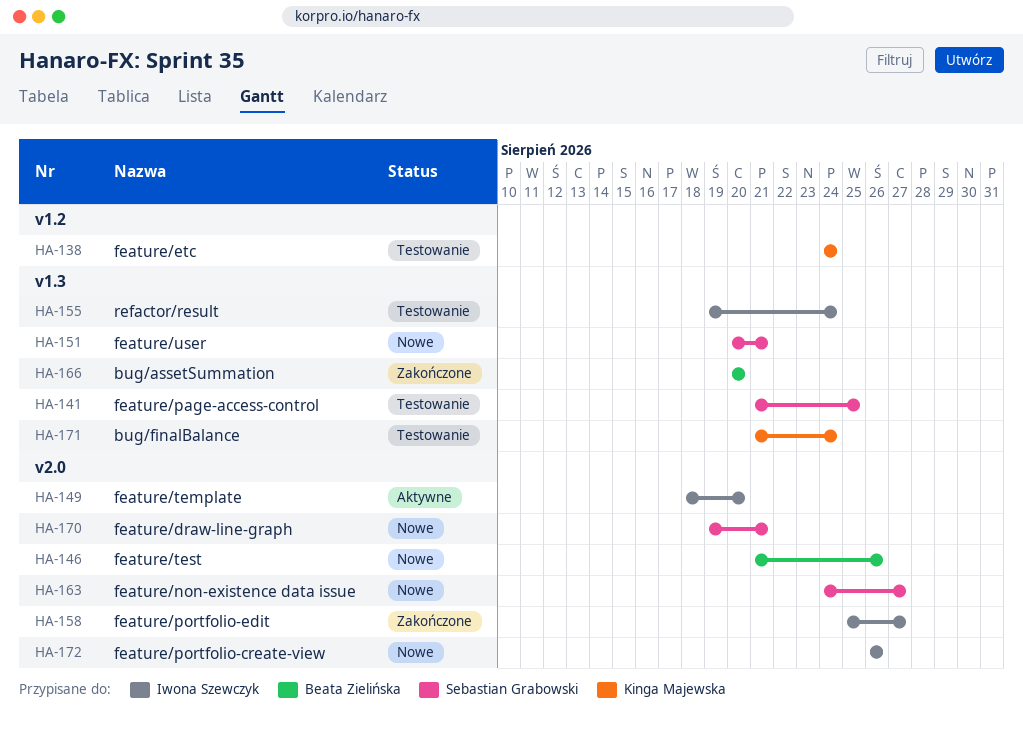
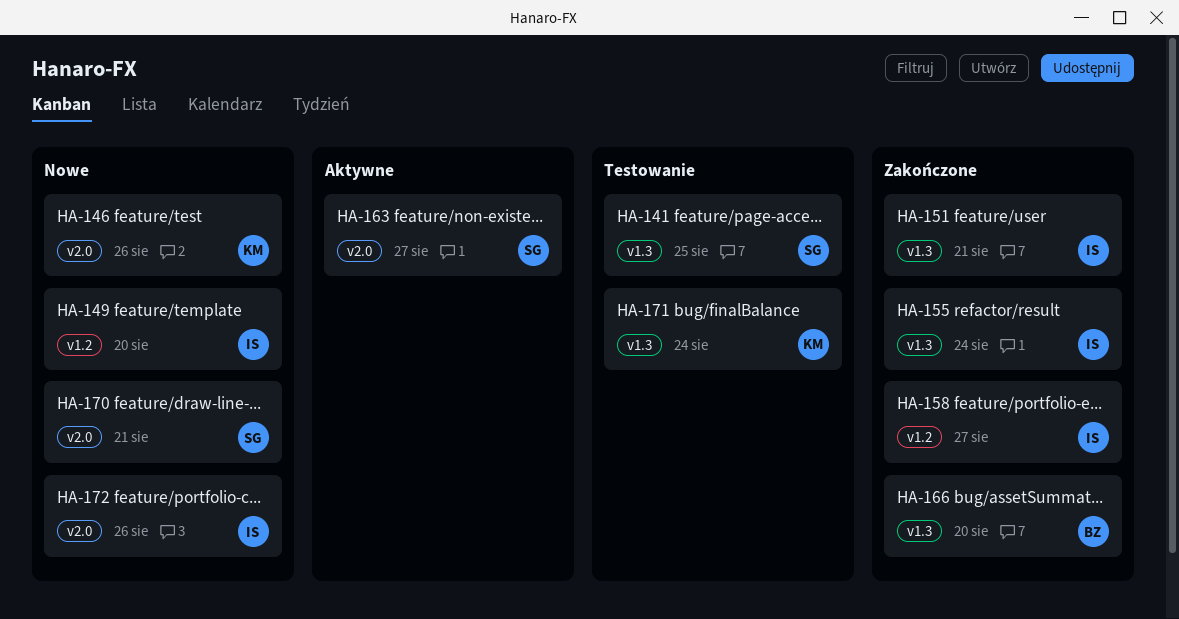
HA-138: present -> none
HA-146, owner: Beata Zielińska -> Kinga Majewska
HA-149, status: Aktywne -> Nowe
HA-149, label: v2.0 -> v1.2
HA-151, status: Nowe -> Zakończone
HA-151, owner: Sebastian Grabowski -> Iwona Szewczyk
HA-155, status: Testowanie -> Zakończone
HA-158, label: v2.0 -> v1.2
HA-163, status: Nowe -> Aktywne

